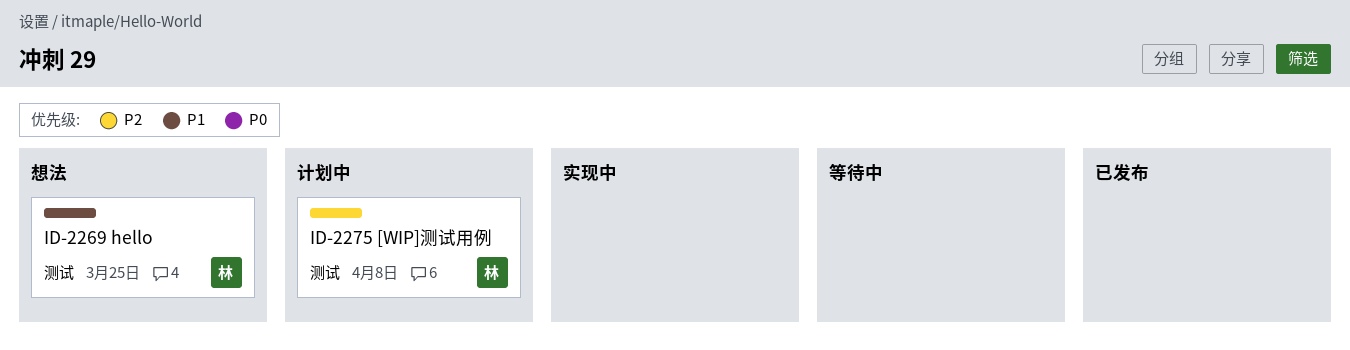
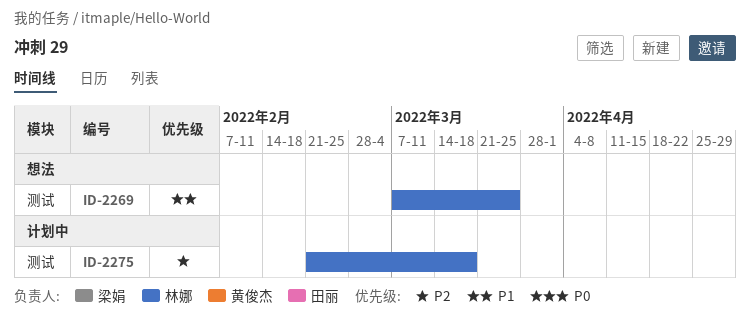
ID-2275, due: Apr 8 -> Mar 18

